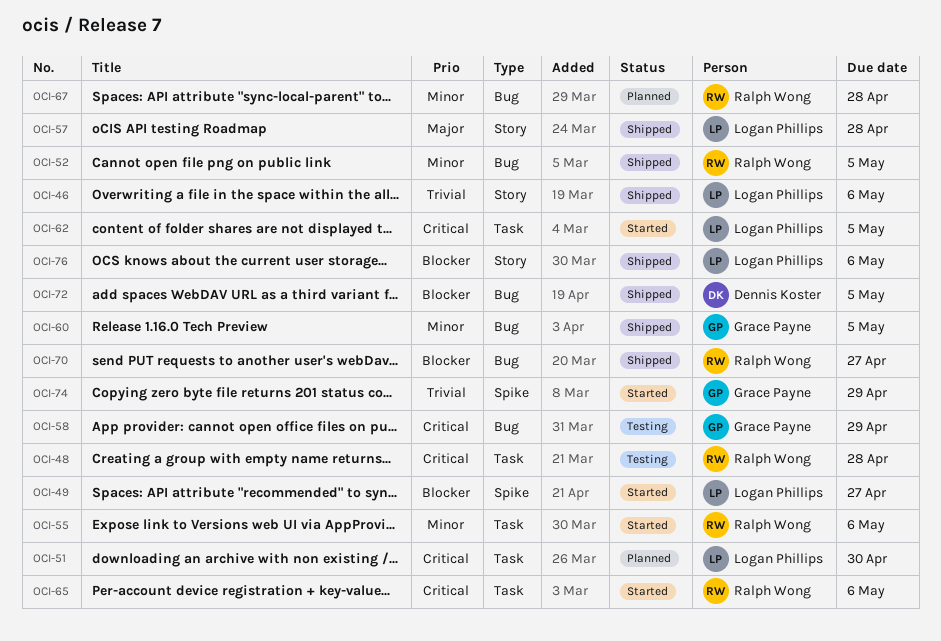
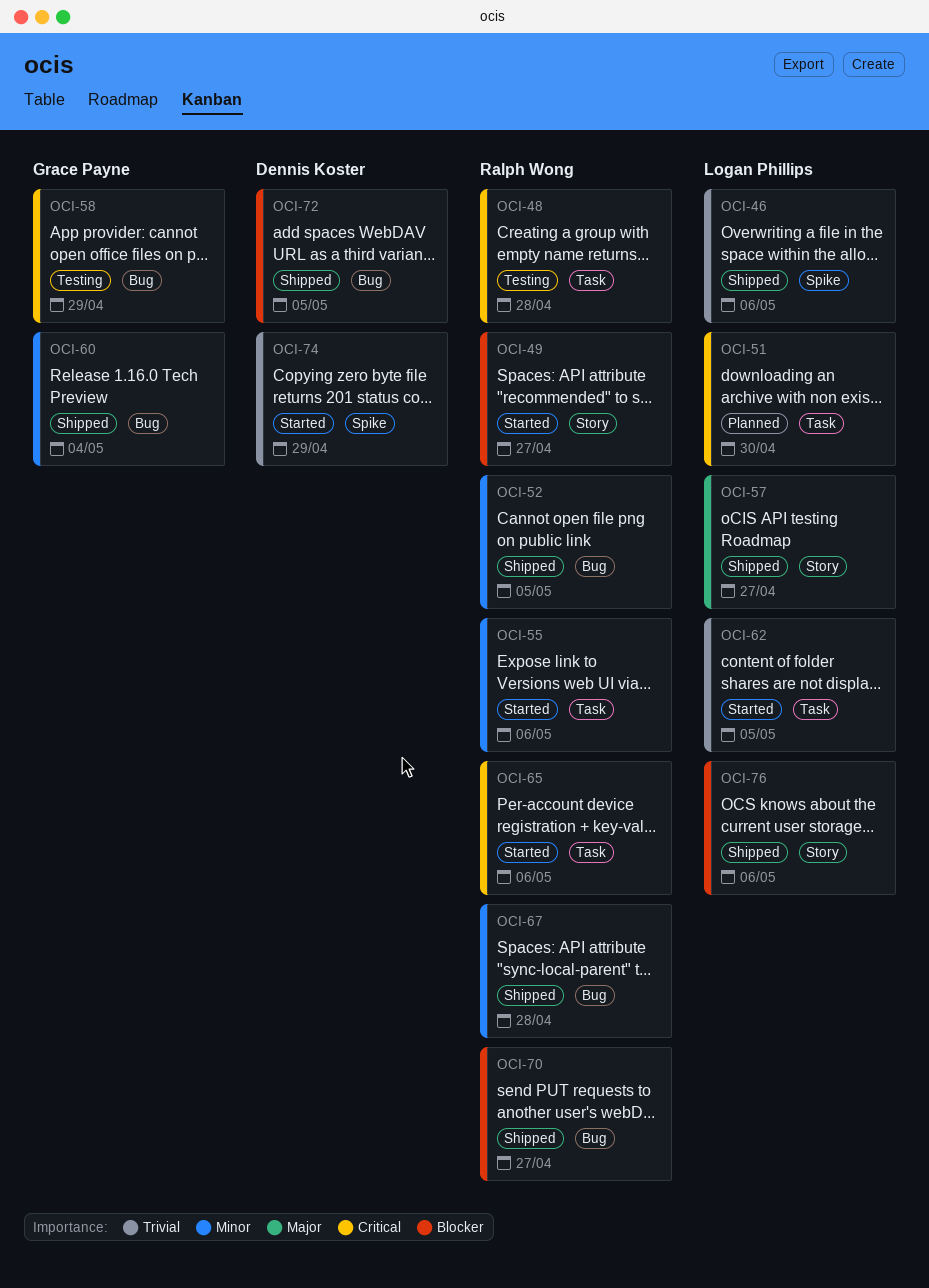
OCI-46, label: Story -> Spike
OCI-49, owner: Logan Phillips -> Ralph Wong
OCI-49, label: Spike -> Story
OCI-57, due: Apr 28 -> Apr 27
OCI-60, due: May 5 -> May 4
OCI-62, priority: Critical -> Trivial
OCI-67, status: Planned -> Shipped
OCI-74, owner: Grace Payne -> Dennis Koster

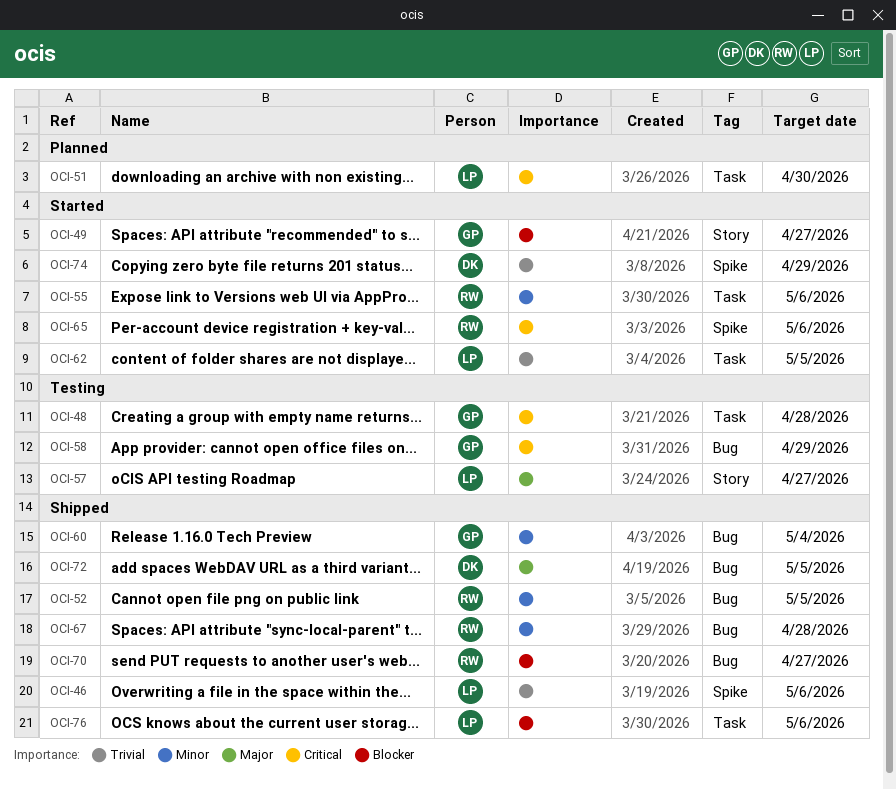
OCI-48, owner: Ralph Wong -> Grace Payne
OCI-49, owner: Ralph Wong -> Grace Payne
OCI-57, status: Shipped -> Testing
OCI-65, label: Task -> Spike
OCI-72, priority: Blocker -> Major
OCI-76, label: Story -> Task

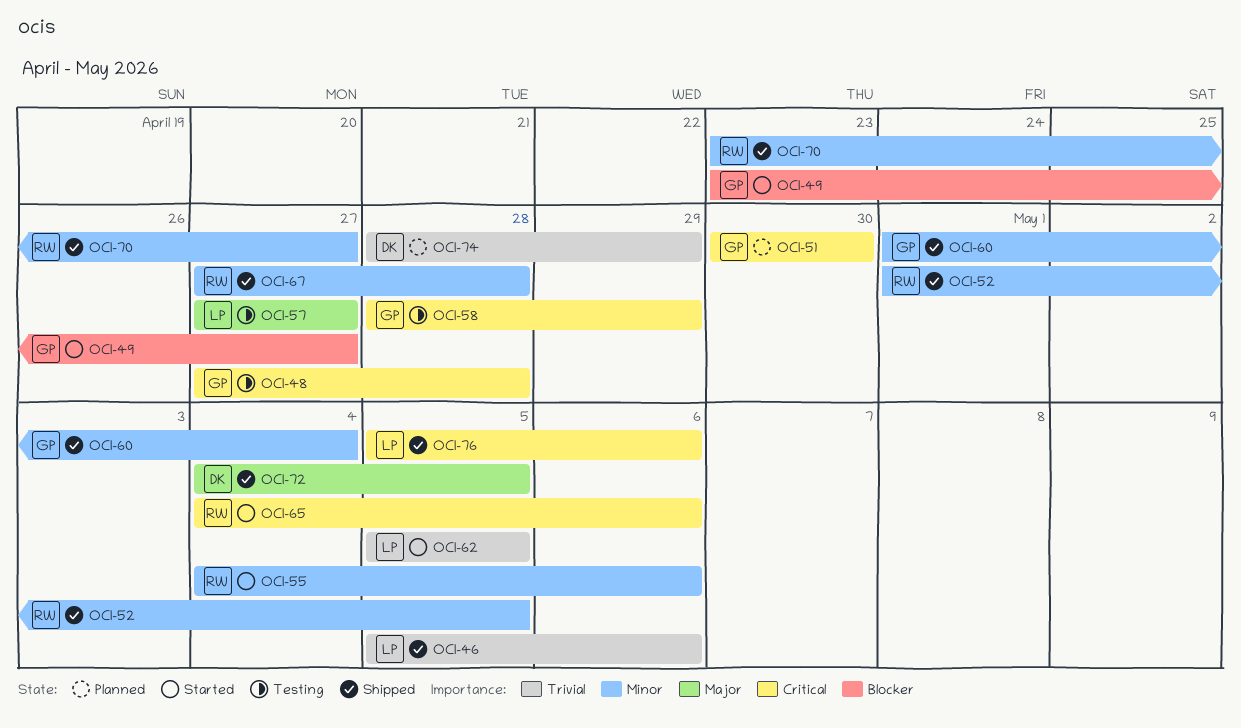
OCI-51, owner: LP -> GP
OCI-70, priority: Blocker -> Minor
OCI-74, status: Started -> Planned
OCI-76, priority: Blocker -> Critical

